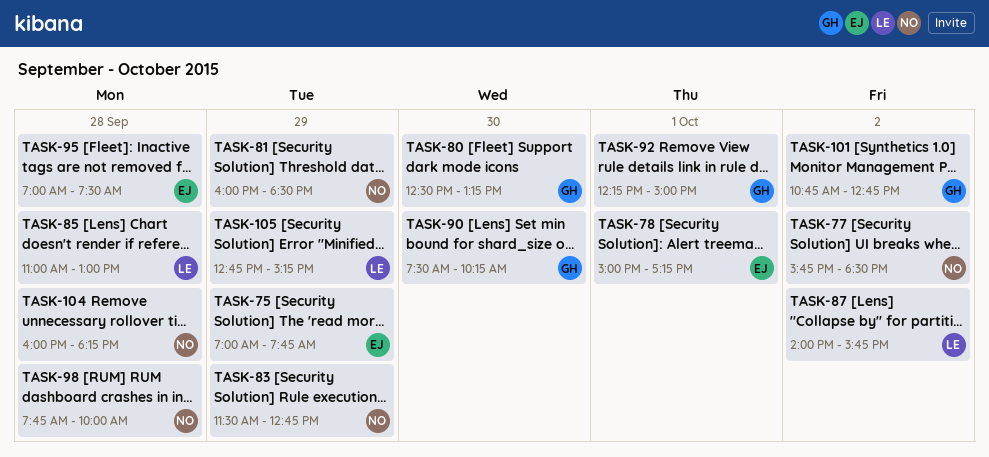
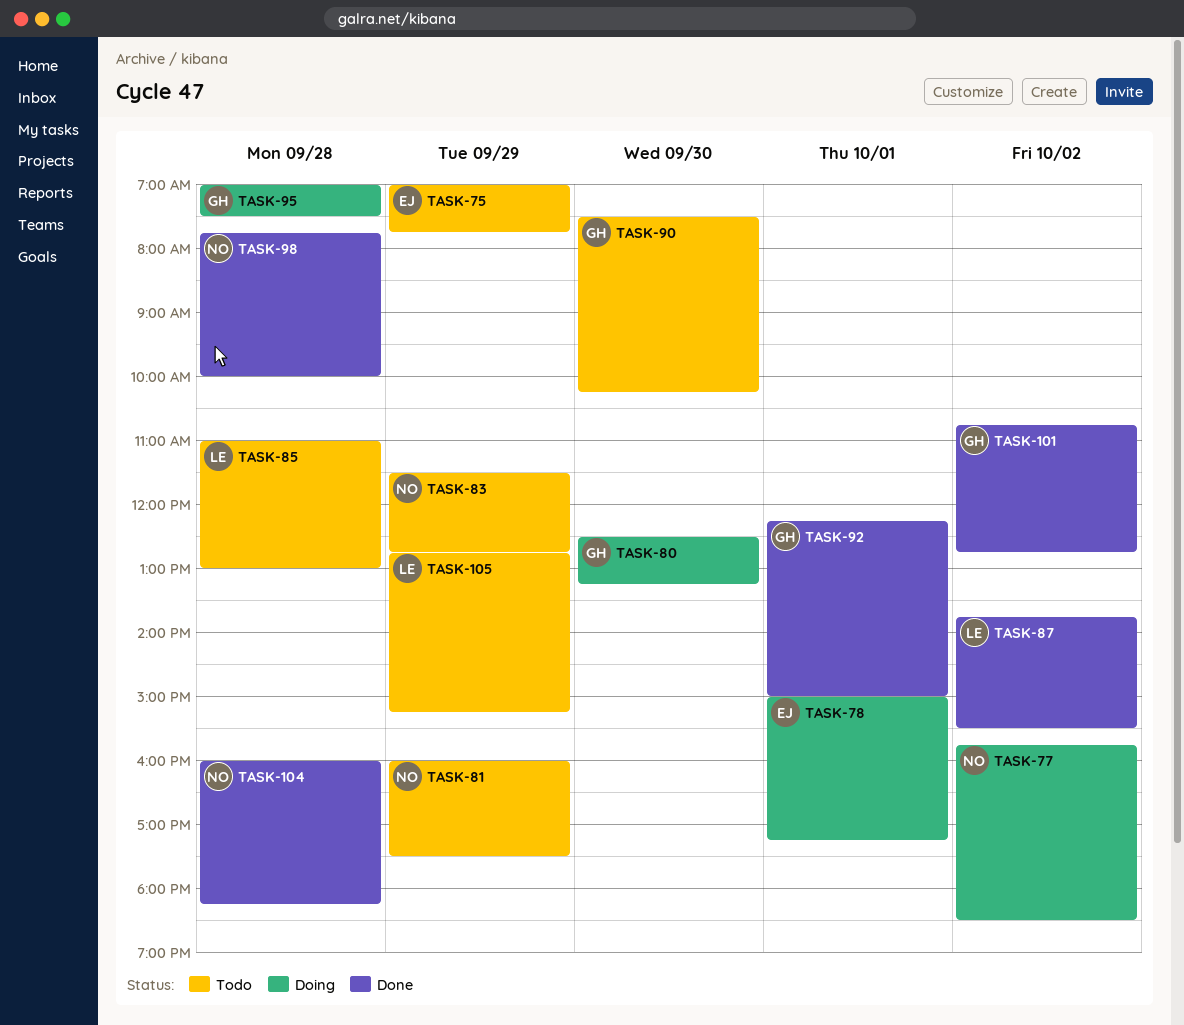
TASK-81, ends: 18:30 -> 17:30
TASK-87, begins: 14:00 -> 13:45
TASK-87, ends: 15:45 -> 15:30
TASK-95, owner: EJ -> GH

